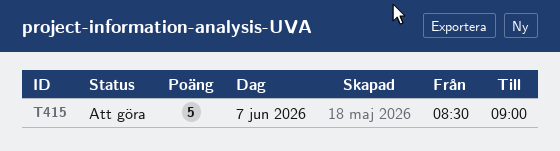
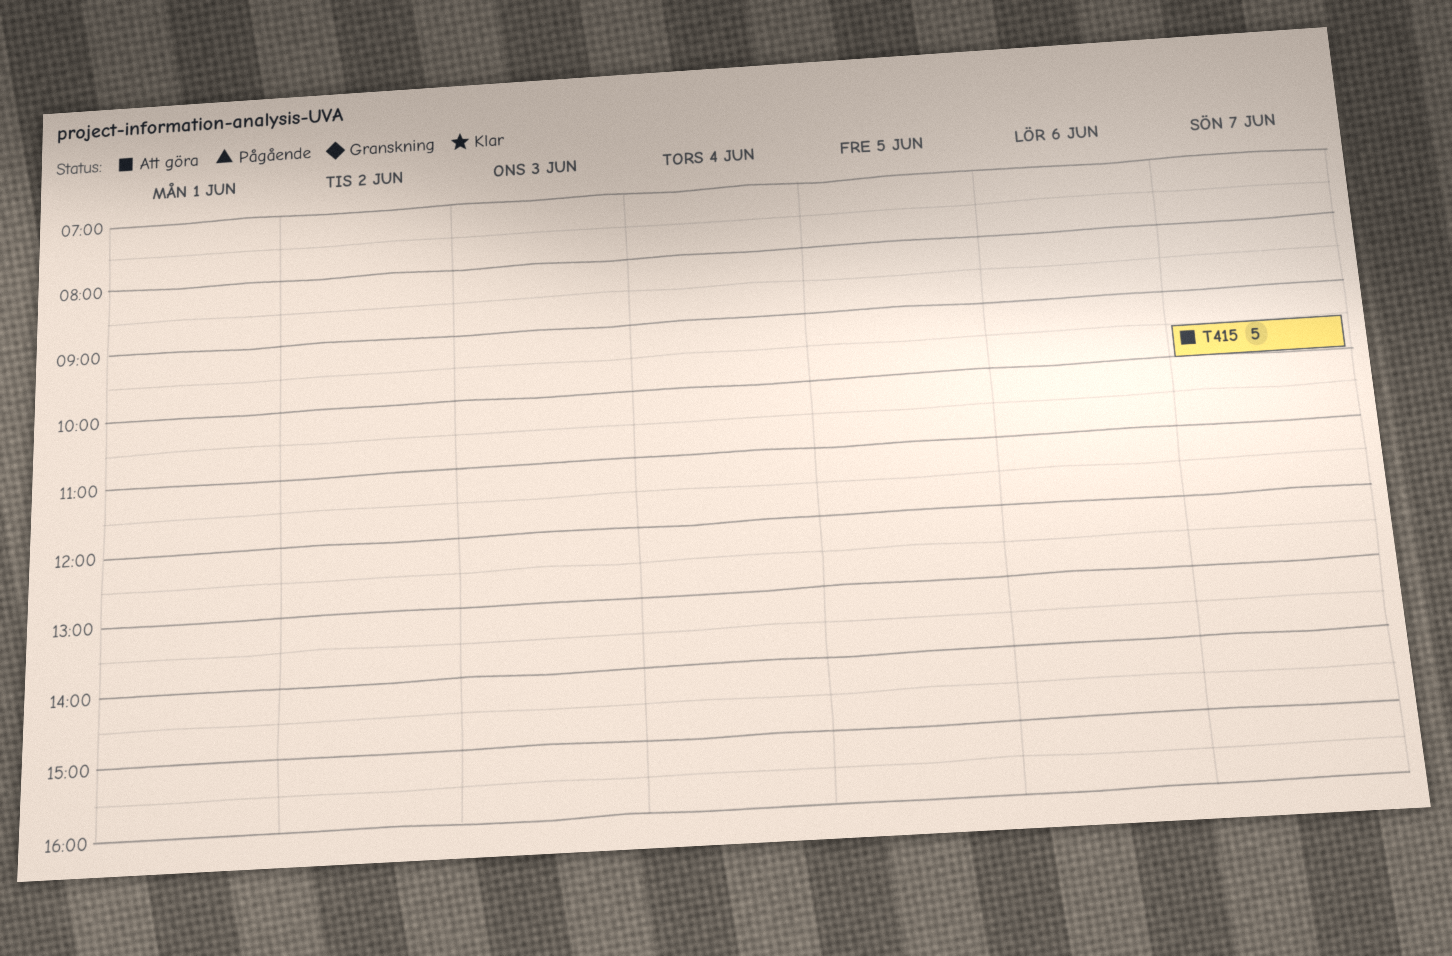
T415, begins: 08:30 -> 09:30
T415, ends: 09:00 -> 10:00

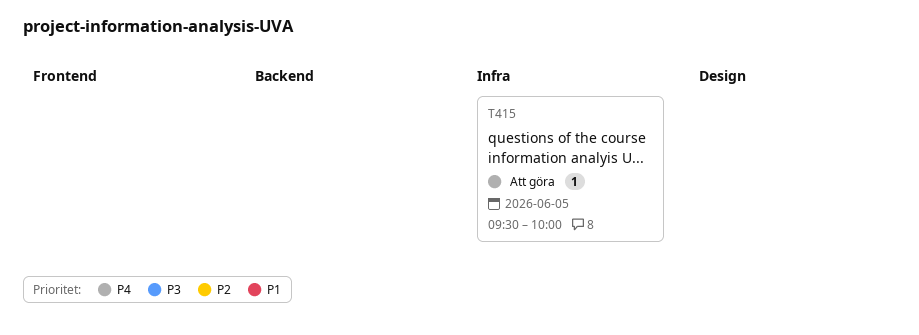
T415, estimate: 5 -> 1
T415, day: Jun 7 -> Jun 5

